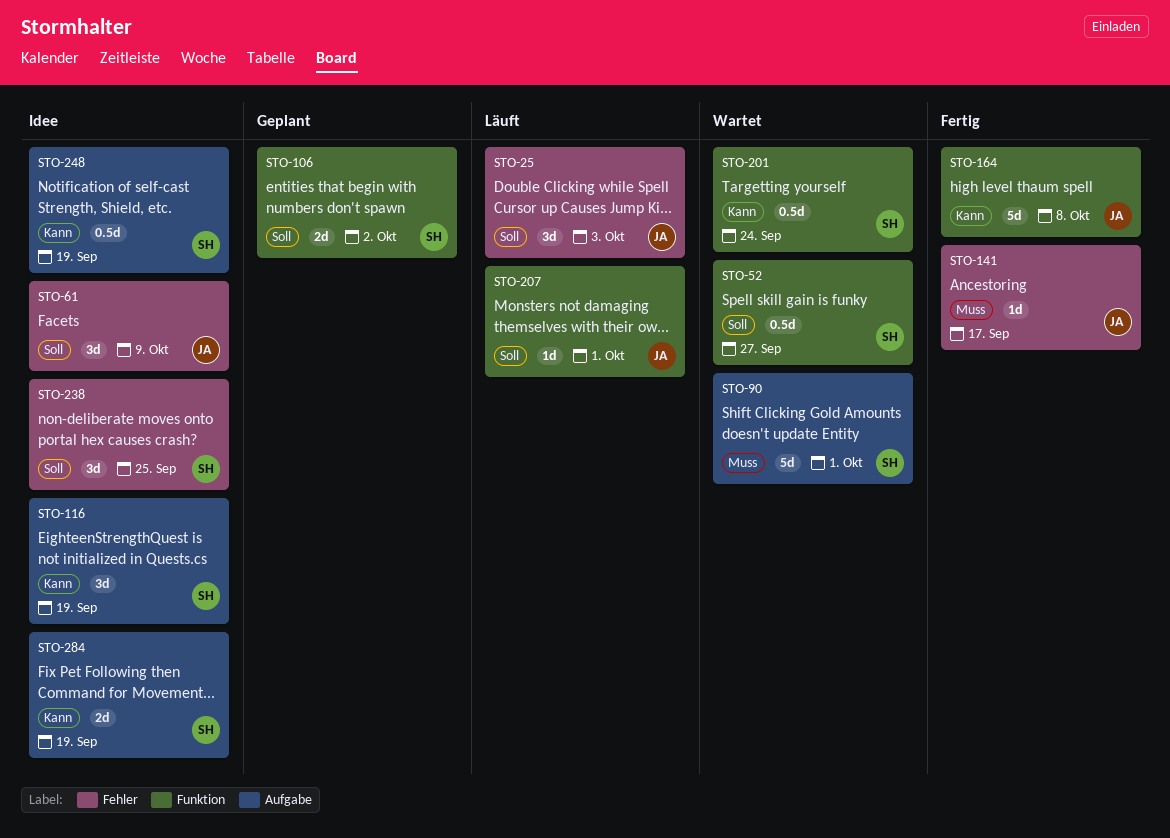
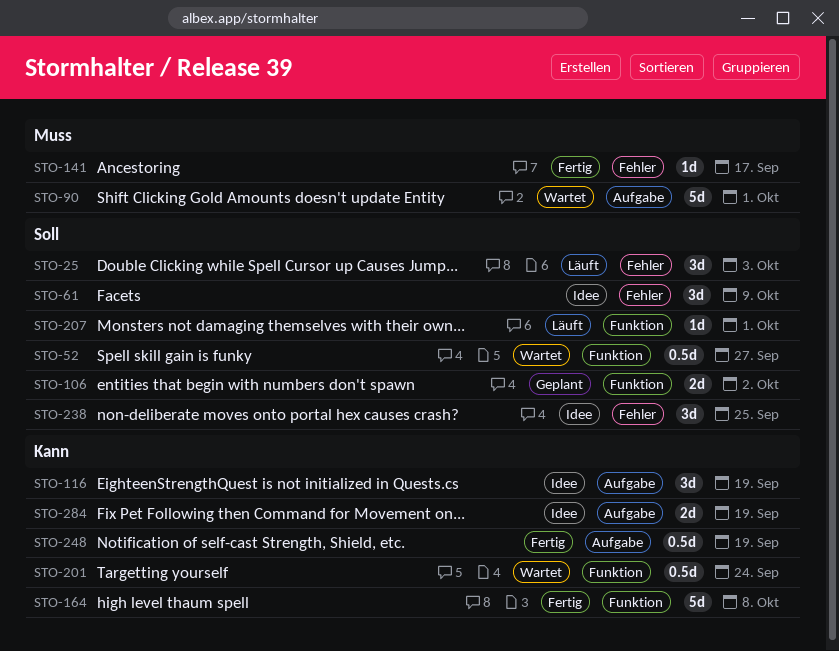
STO-248, status: Idee -> Fertig

